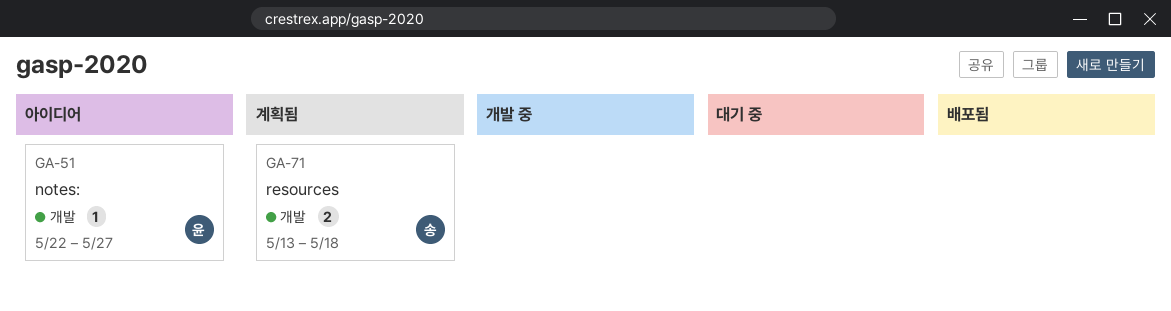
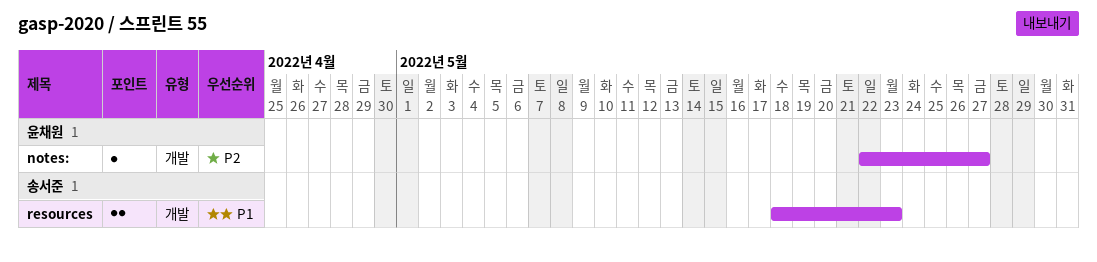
resources, start: May 13 -> May 18
resources, due: May 18 -> May 23

